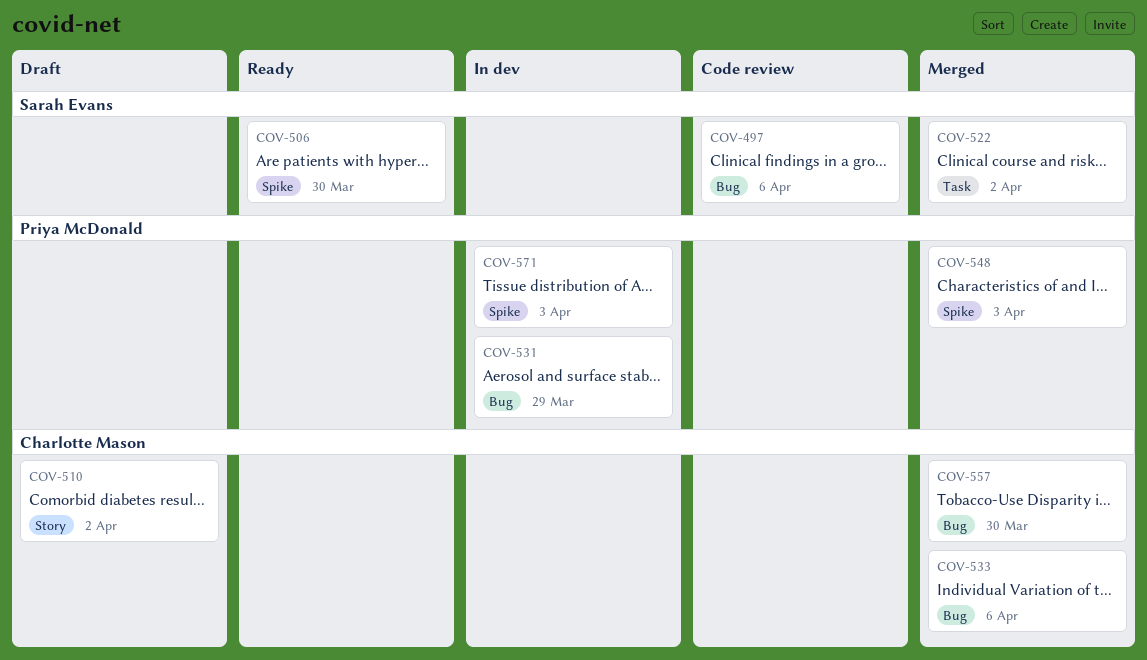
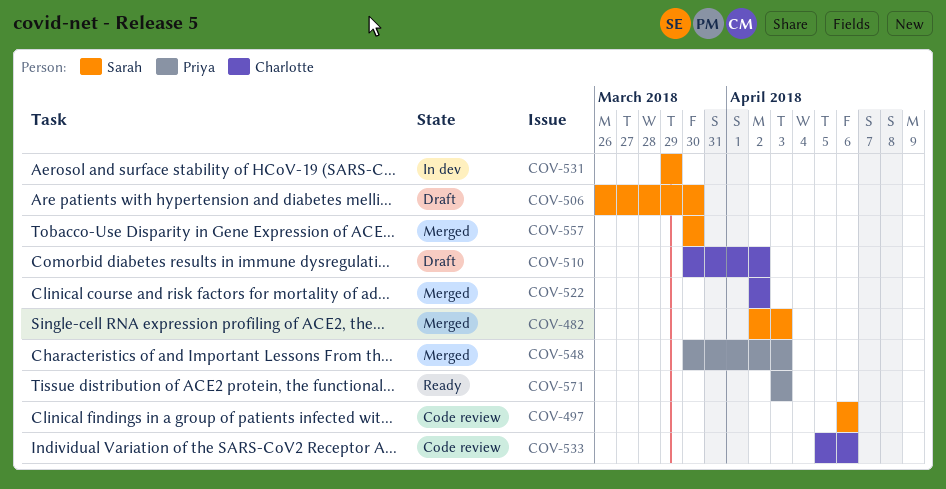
COV-482: none -> present
COV-506, status: Ready -> Draft
COV-522, owner: Sarah Evans -> Charlotte Mason
COV-531, owner: Priya McDonald -> Sarah Evans
COV-533, status: Merged -> Code review
COV-557, owner: Charlotte Mason -> Sarah Evans
COV-571, status: In dev -> Ready

